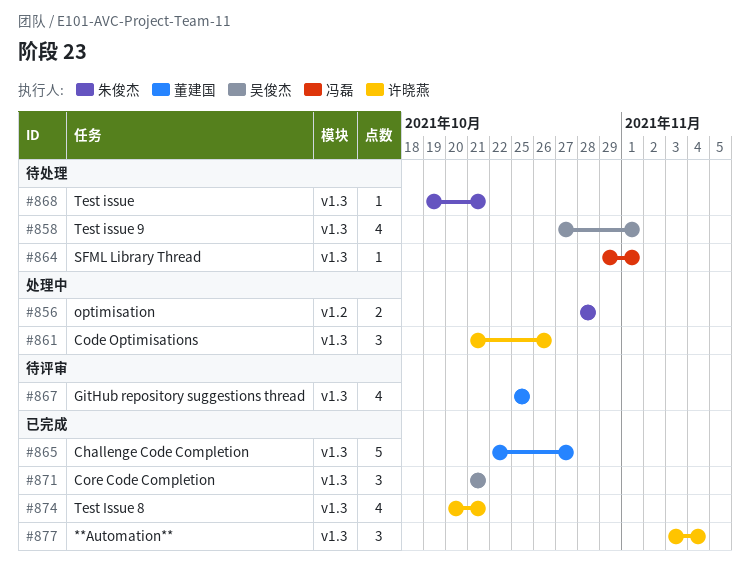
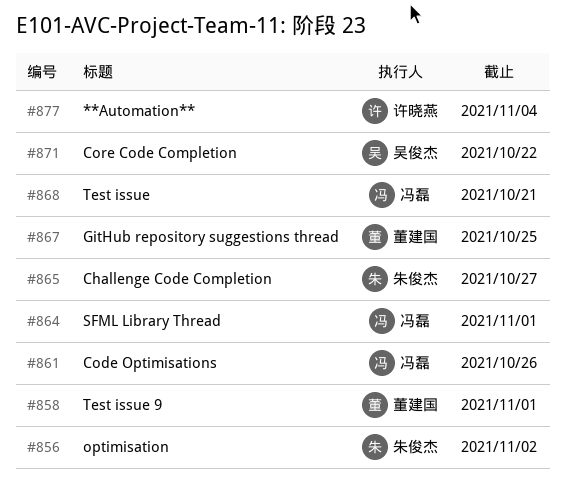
#856, due: Oct 28 -> Nov 2
#858, owner: 吴俊杰 -> 董建国
#861, owner: 许晓燕 -> 冯磊
#865, owner: 董建国 -> 朱俊杰
#868, owner: 朱俊杰 -> 冯磊
#871, due: Oct 21 -> Oct 22
#874: present -> none

